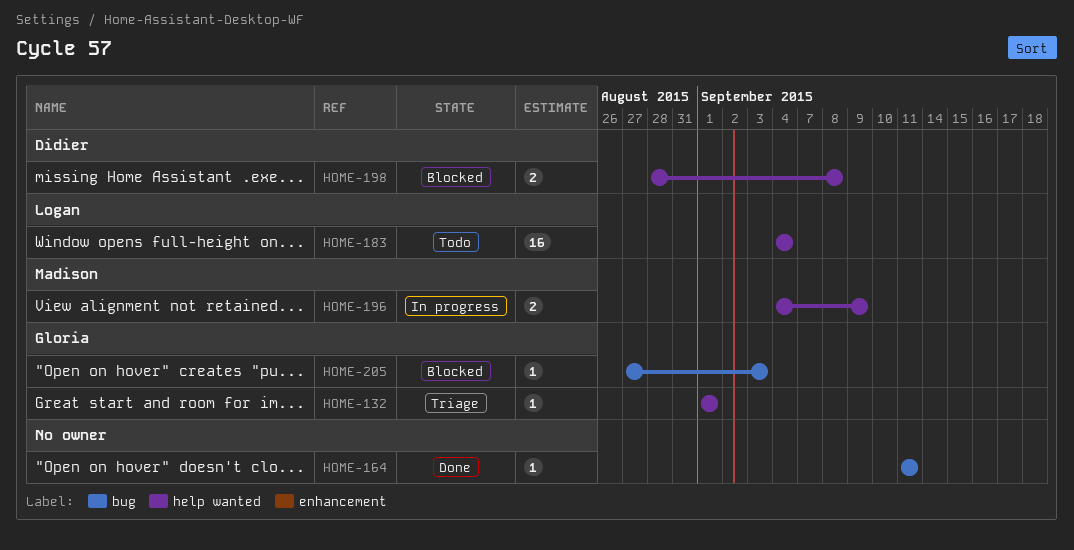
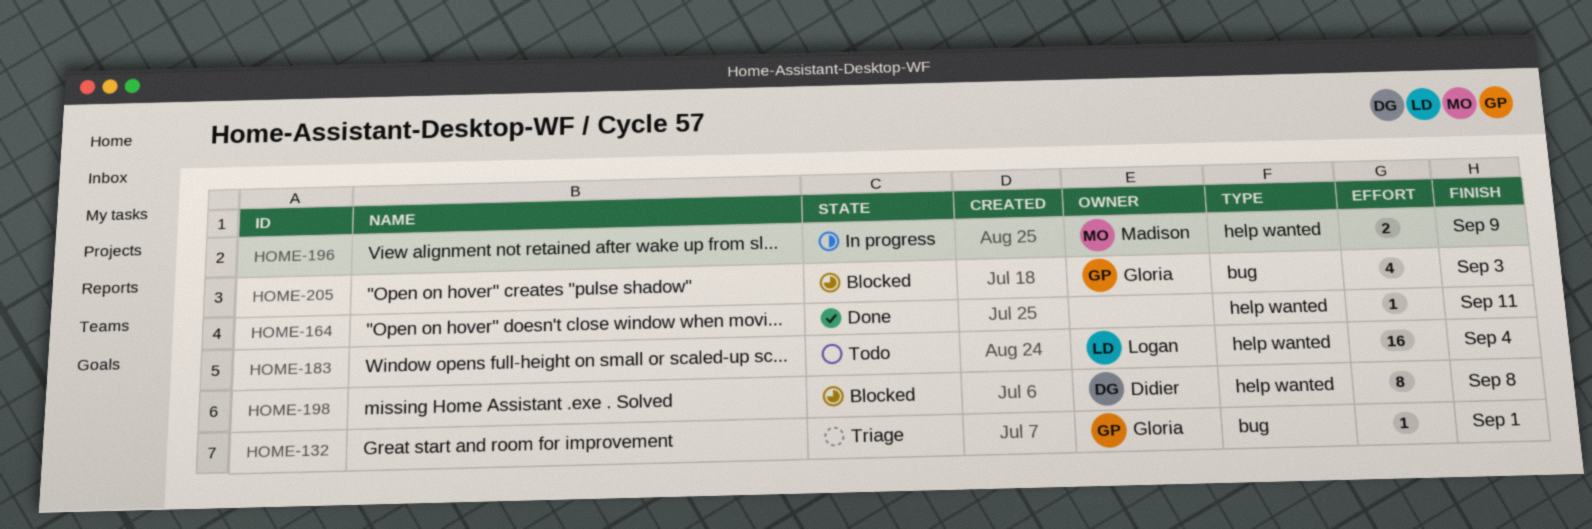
HOME-132, label: help wanted -> bug
HOME-164, label: bug -> help wanted
HOME-198, estimate: 2 -> 8
HOME-205, estimate: 1 -> 4

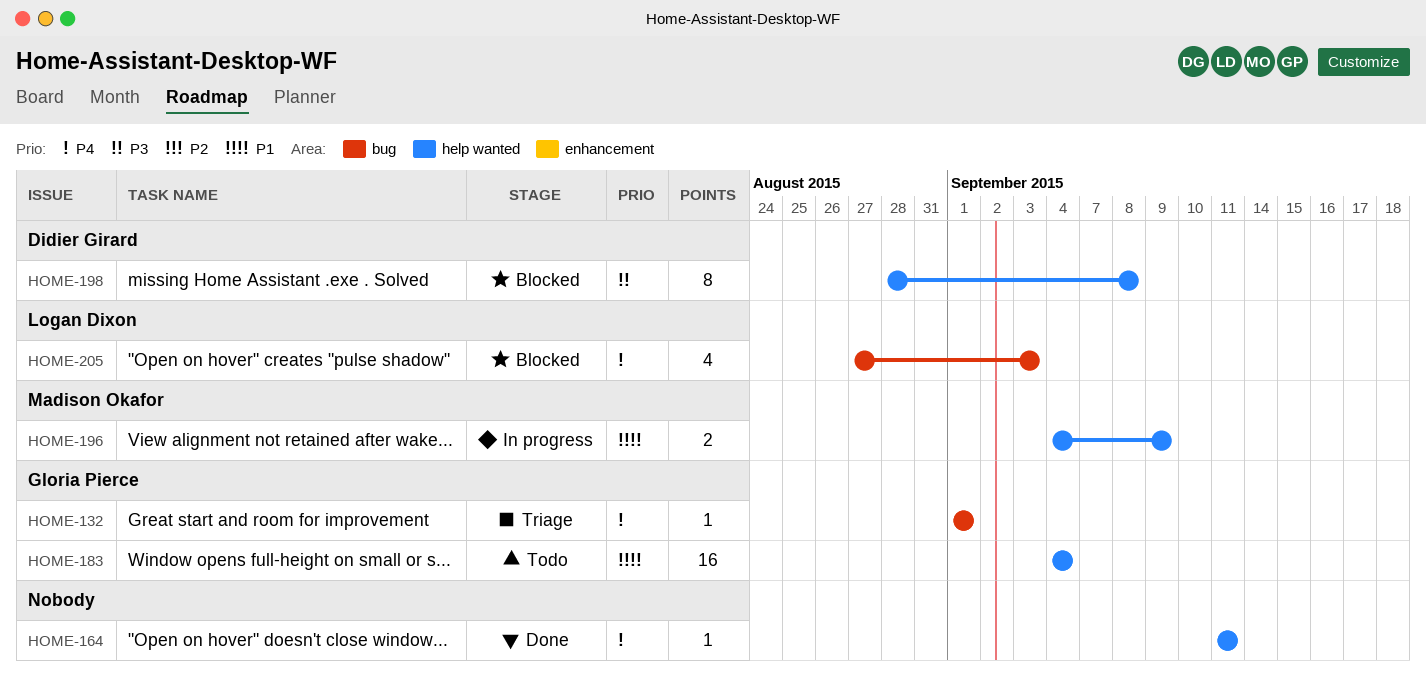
HOME-183, owner: Logan Dixon -> Gloria Pierce
HOME-205, owner: Gloria Pierce -> Logan Dixon

